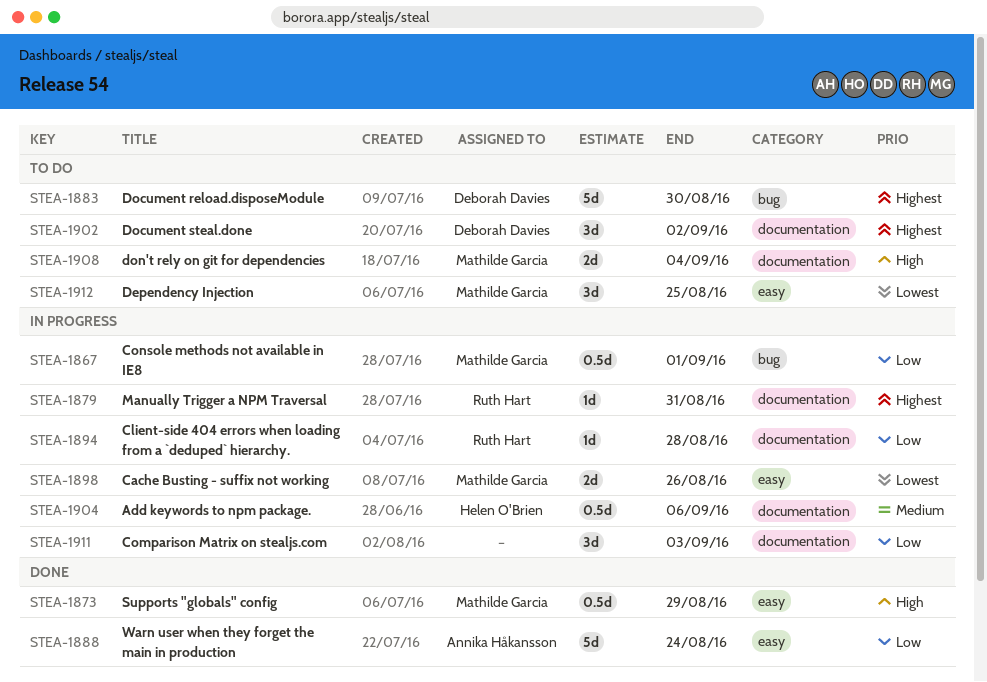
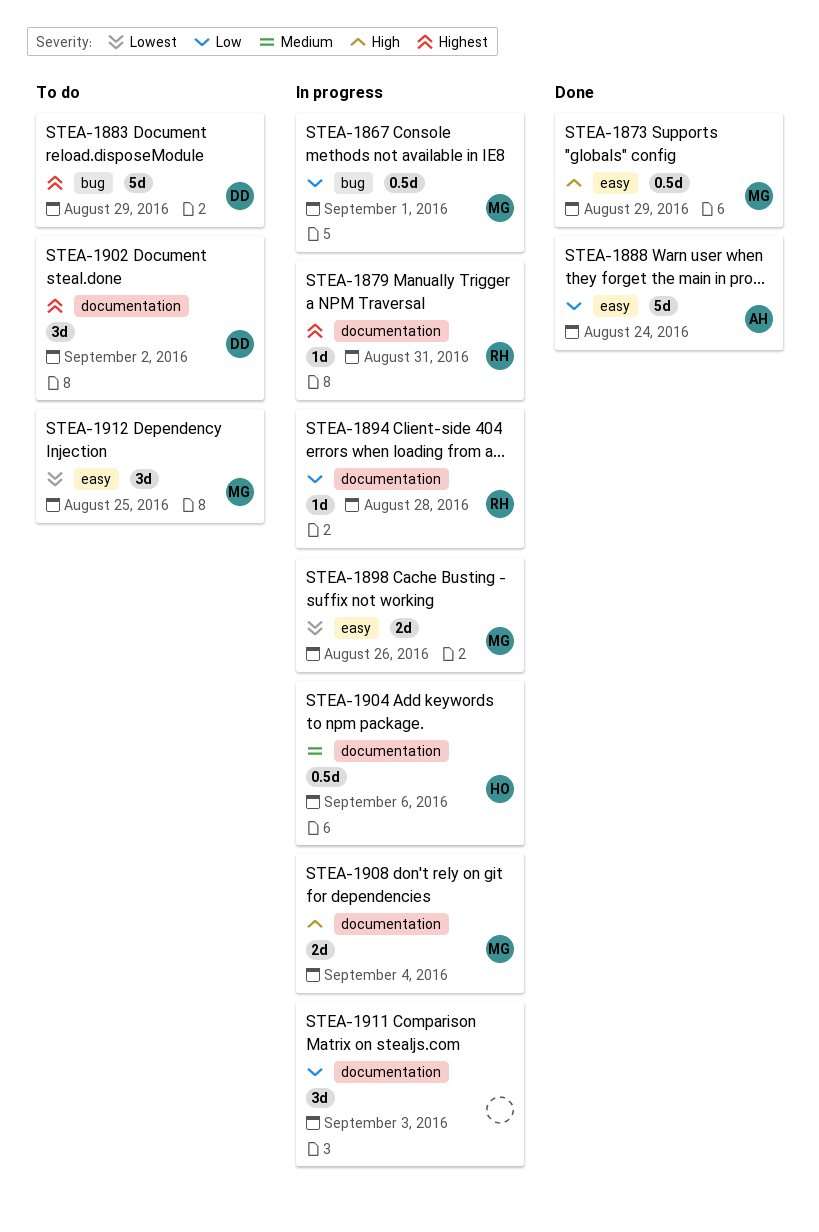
STEA-1883, due: Aug 30 -> Aug 29
STEA-1908, status: To do -> In progress

